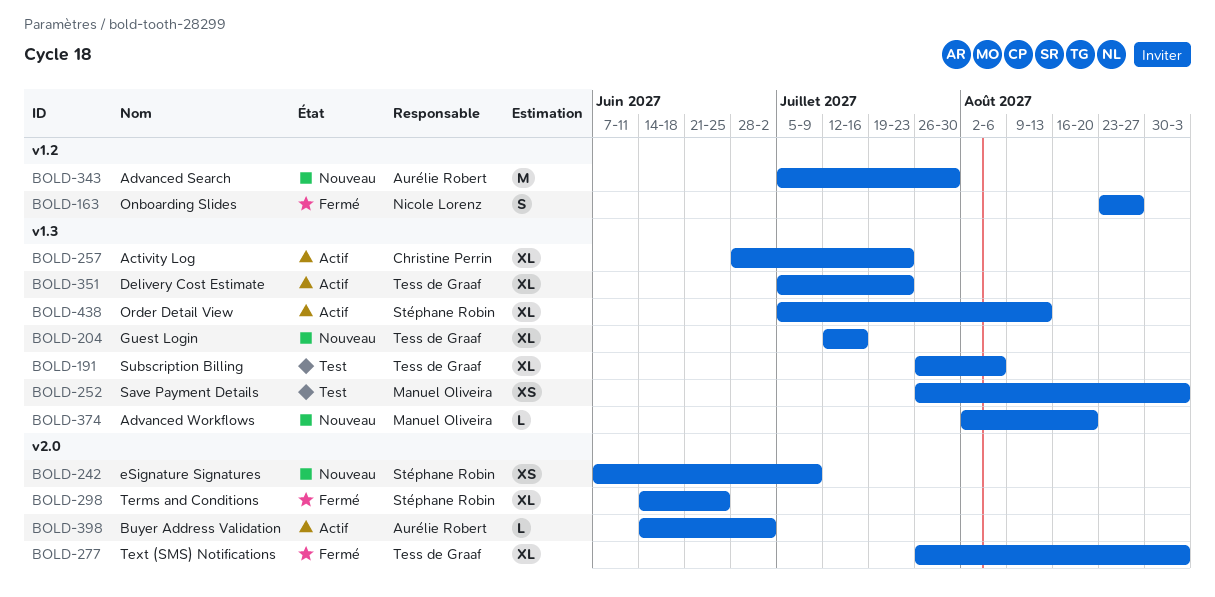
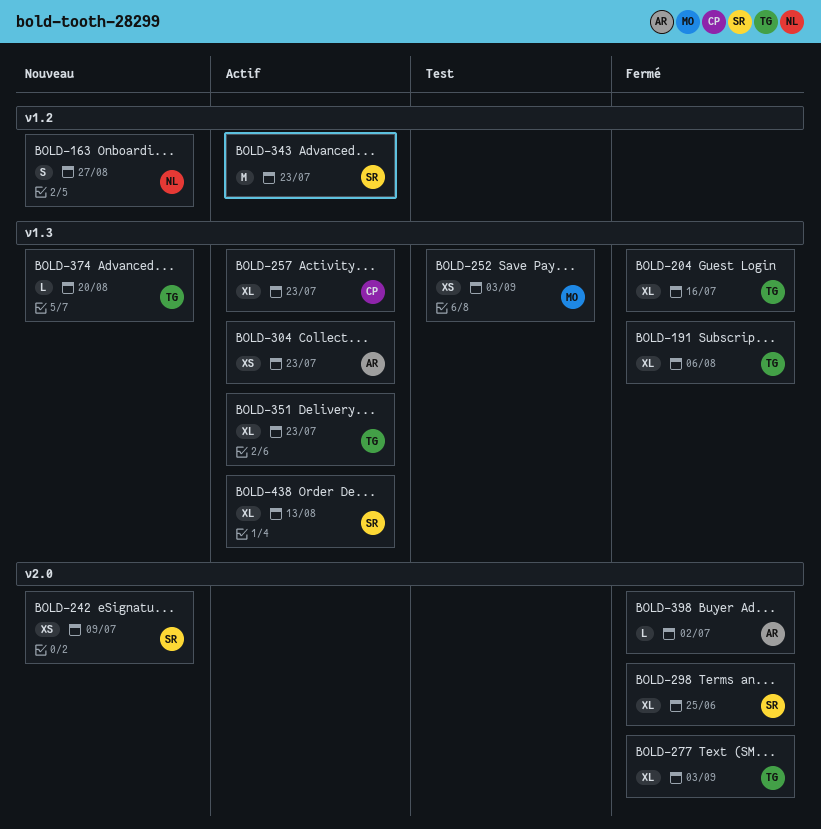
BOLD-163, status: Fermé -> Nouveau
BOLD-191, status: Test -> Fermé
BOLD-204, status: Nouveau -> Fermé
BOLD-304: none -> present
BOLD-343, status: Nouveau -> Actif
BOLD-343, owner: Aurélie Robert -> Stéphane Robin
BOLD-343, due: Jul 30 -> Jul 23
BOLD-374, owner: Manuel Oliveira -> Tess de Graaf
BOLD-398, status: Actif -> Fermé

